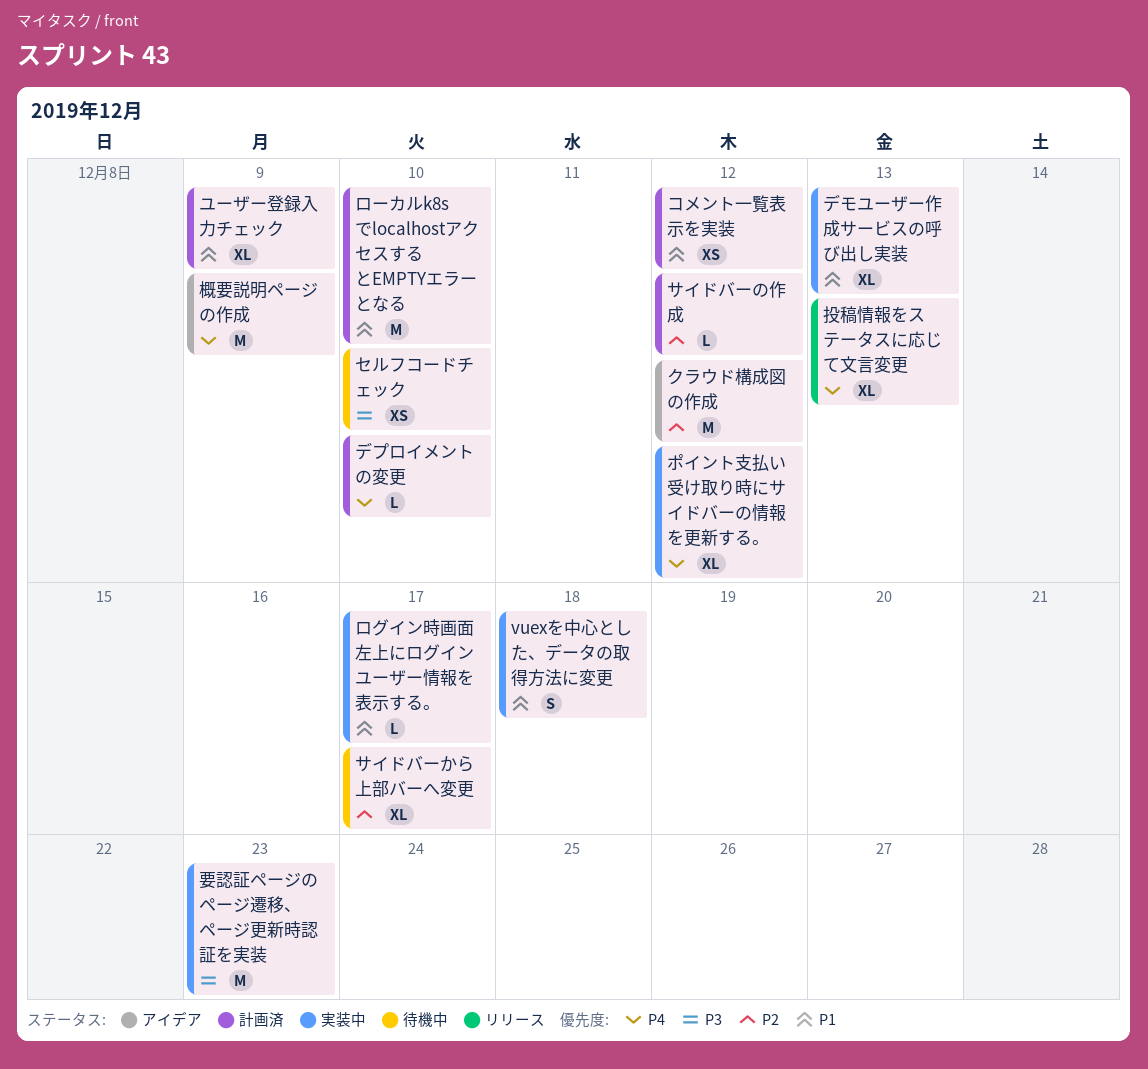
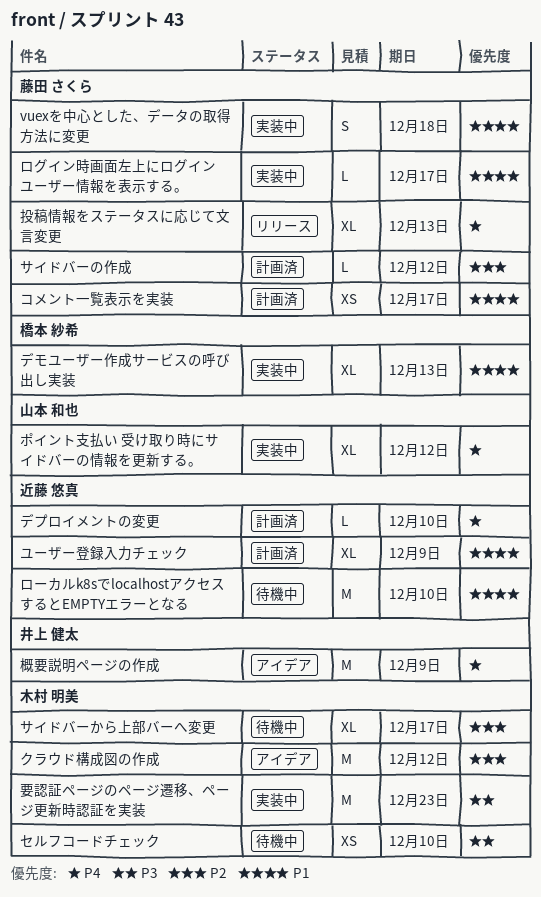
コメント一覧表示を実装, due: Dec 12 -> Dec 17
ローカルk8sでlocalhostアクセスするとEMPTYエラーとなる, status: 計画済 -> 待機中

